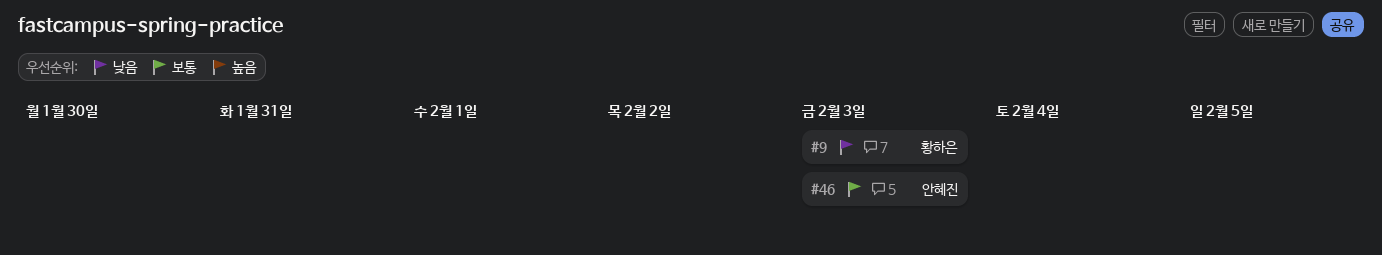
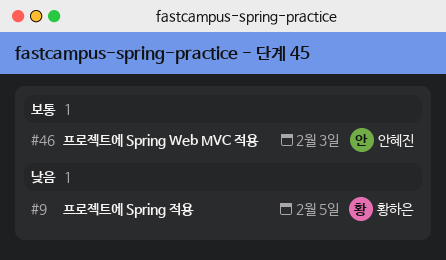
#9, due: Feb 3 -> Feb 5

